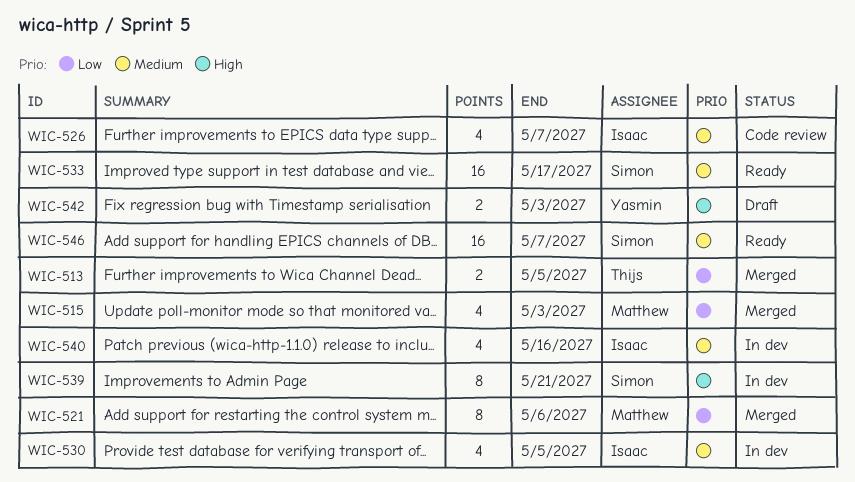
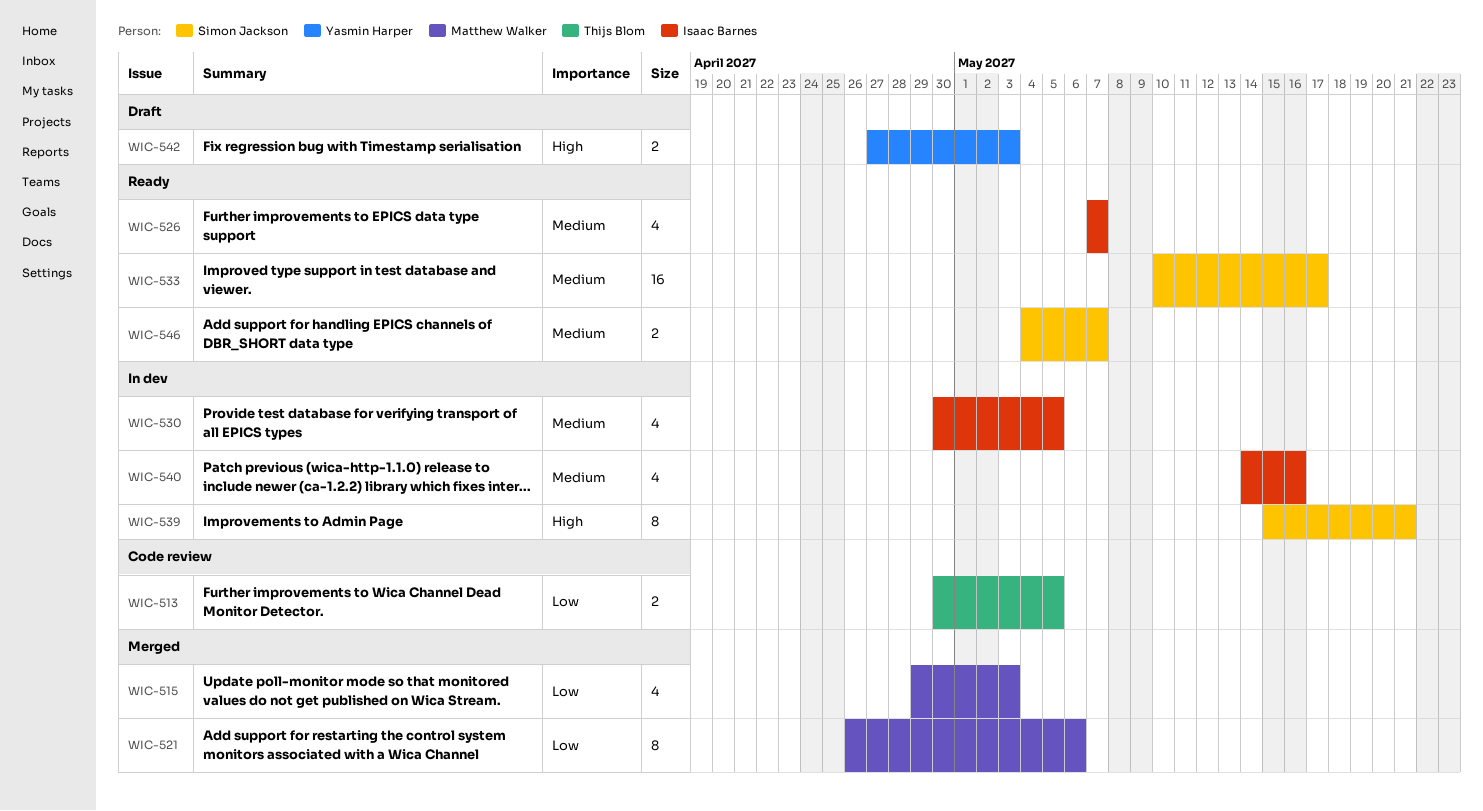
WIC-513, status: Merged -> Code review
WIC-526, status: Code review -> Ready
WIC-546, estimate: 16 -> 2

